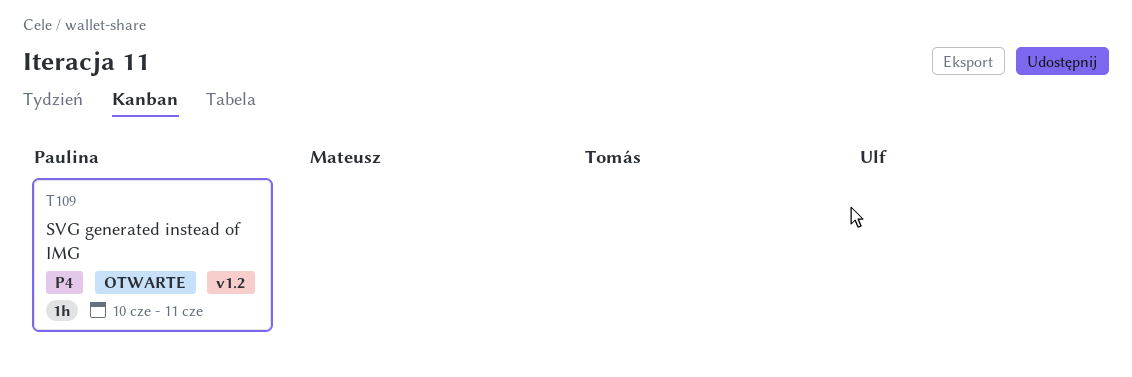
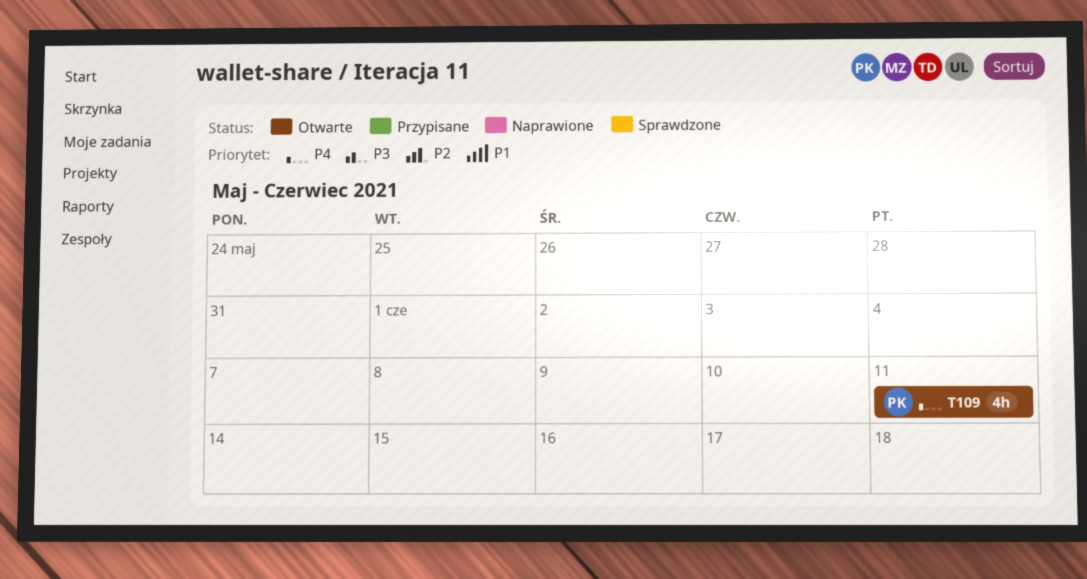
T109, estimate: 1h -> 4h
T109, start: Jun 10 -> Jun 11

